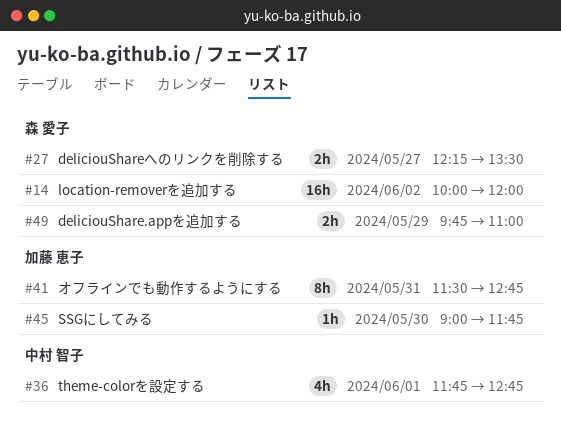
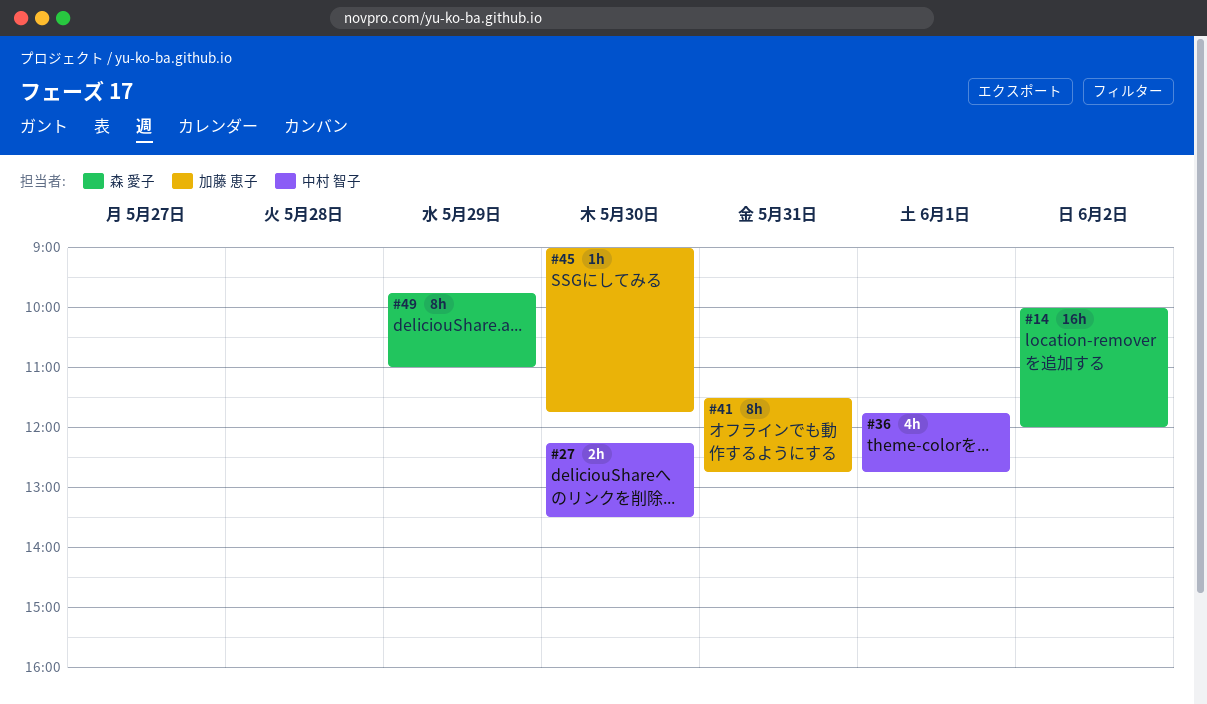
#27, owner: 森 愛子 -> 中村 智子
#27, day: May 27 -> May 30
#49, estimate: 2h -> 8h

